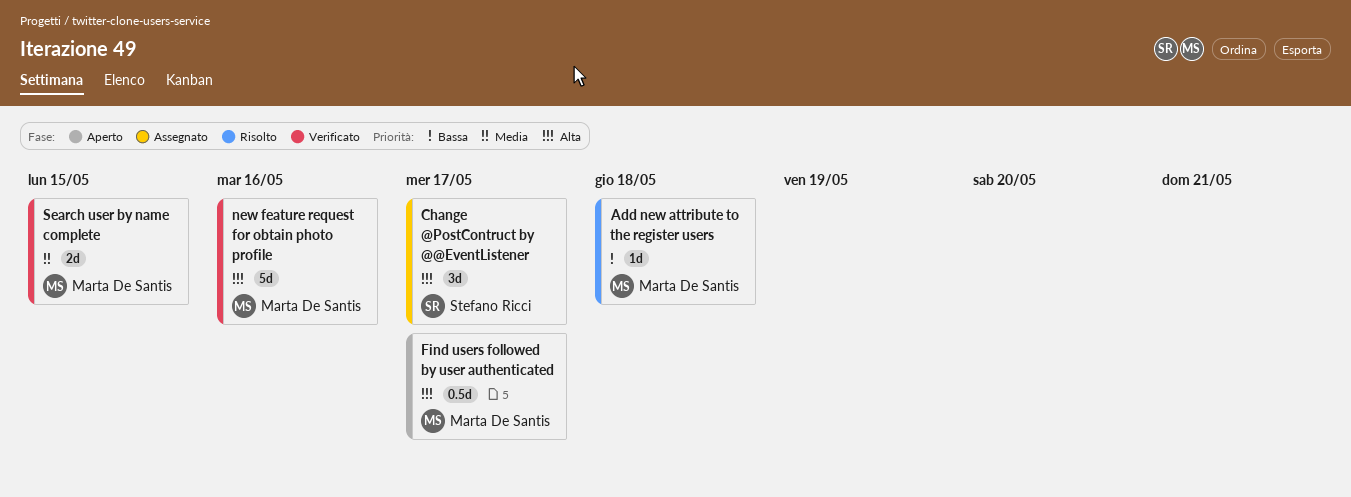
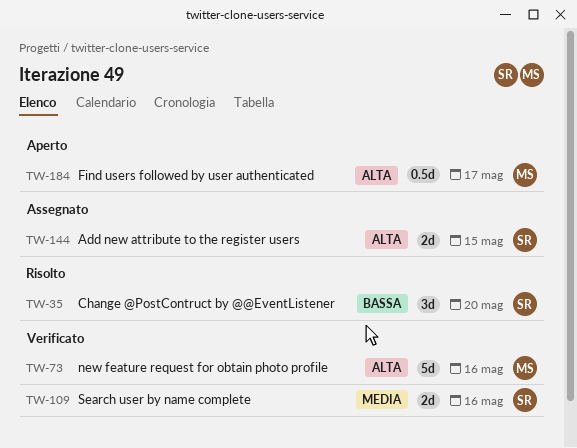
Add new attribute to the register users, status: Risolto -> Assegnato
Add new attribute to the register users, owner: Marta De Santis -> Stefano Ricci
Add new attribute to the register users, priority: Bassa -> Alta
Add new attribute to the register users, estimate: 1d -> 2d
Add new attribute to the register users, due: May 18 -> May 15
Change @PostContruct by @@EventListener, status: Assegnato -> Risolto
Change @PostContruct by @@EventListener, priority: Alta -> Bassa
Change @PostContruct by @@EventListener, due: May 17 -> May 20
Search user by name complete, owner: Marta De Santis -> Stefano Ricci
Search user by name complete, due: May 15 -> May 16

